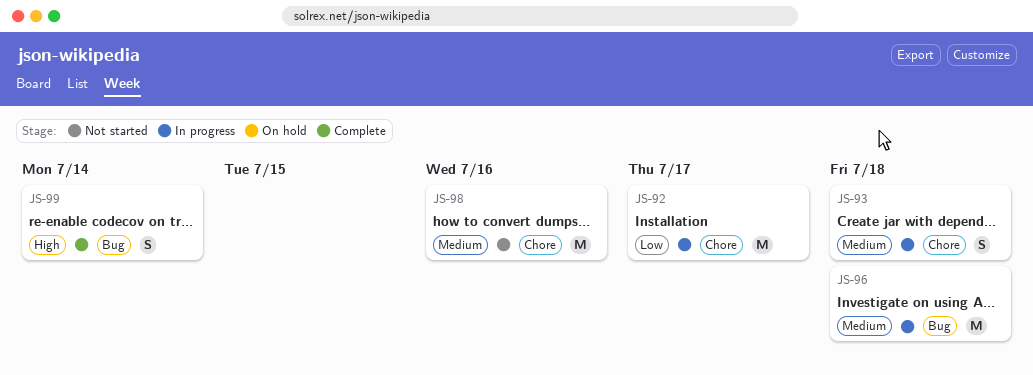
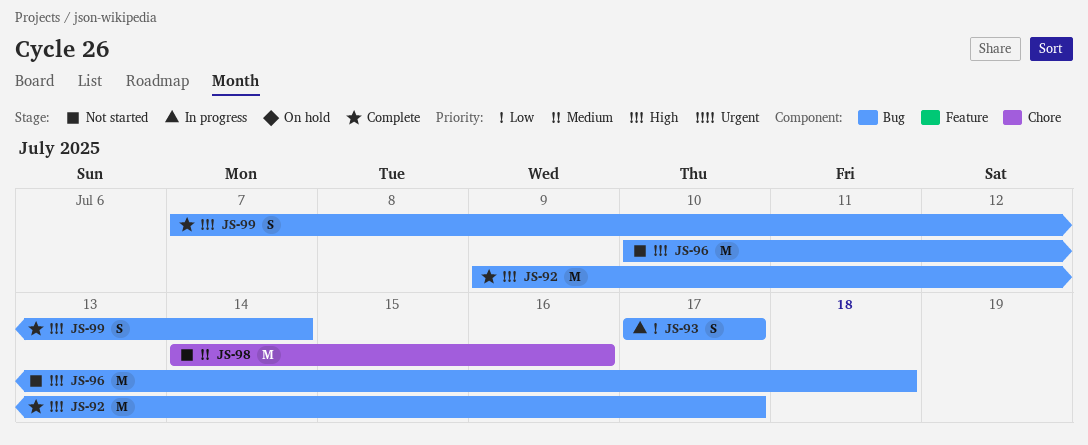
JS-92, status: In progress -> Complete
JS-92, priority: Low -> High
JS-92, label: Chore -> Bug
JS-93, priority: Medium -> Low
JS-93, label: Chore -> Bug
JS-93, due: Jul 18 -> Jul 17
JS-96, status: In progress -> Not started
JS-96, priority: Medium -> High

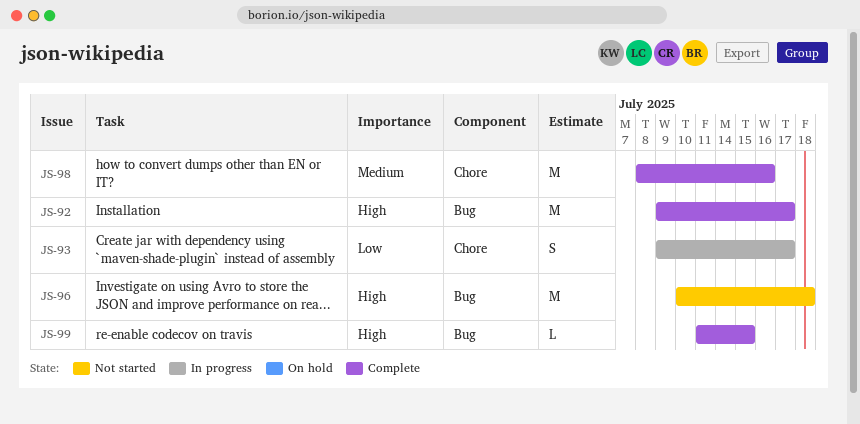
JS-93, label: Bug -> Chore
JS-93, start: Jul 17 -> Jul 9
JS-98, status: Not started -> Complete
JS-98, start: Jul 14 -> Jul 8
JS-99, estimate: S -> L
JS-99, start: Jul 7 -> Jul 11
JS-99, due: Jul 14 -> Jul 15

